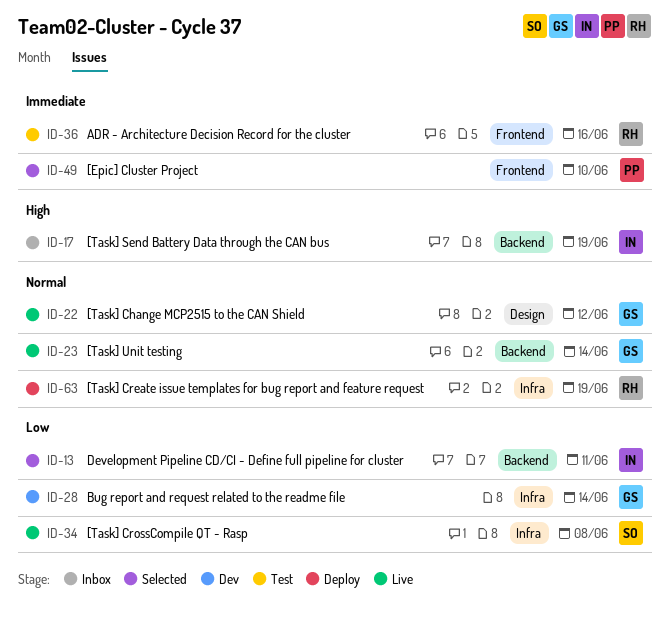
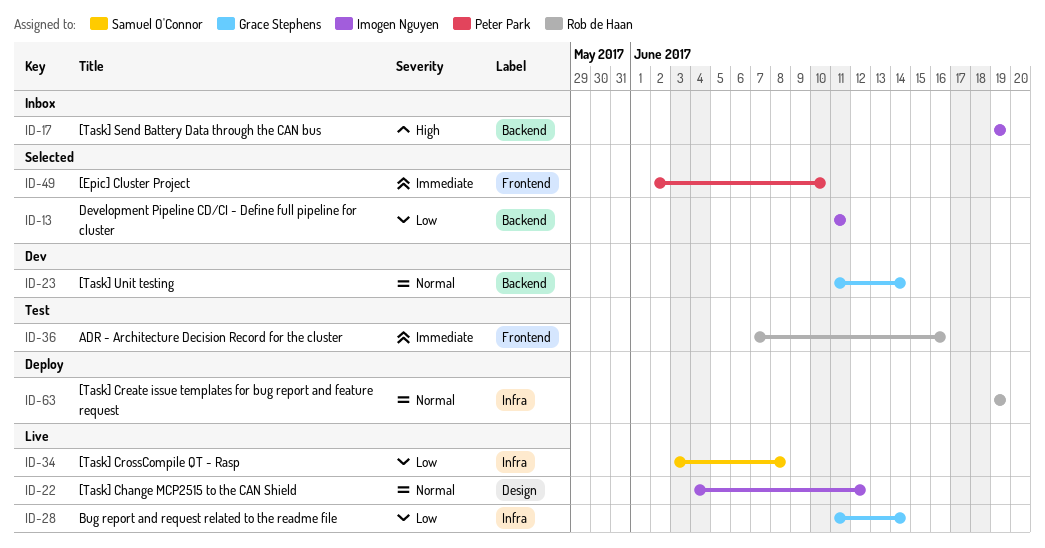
ID-22, owner: Grace Stephens -> Imogen Nguyen
ID-23, status: Live -> Dev
ID-28, status: Dev -> Live

